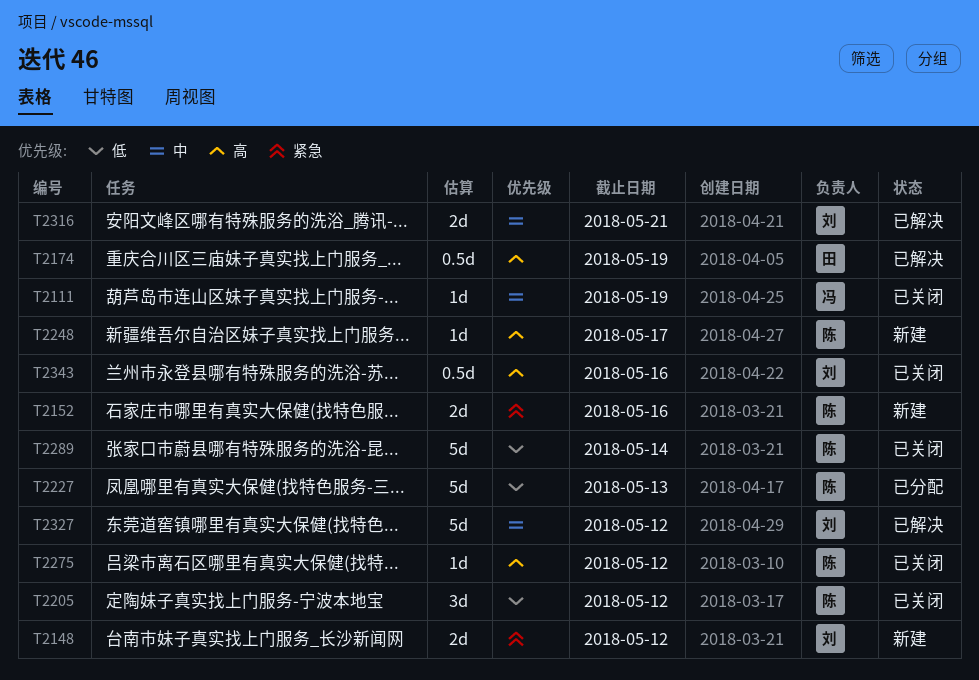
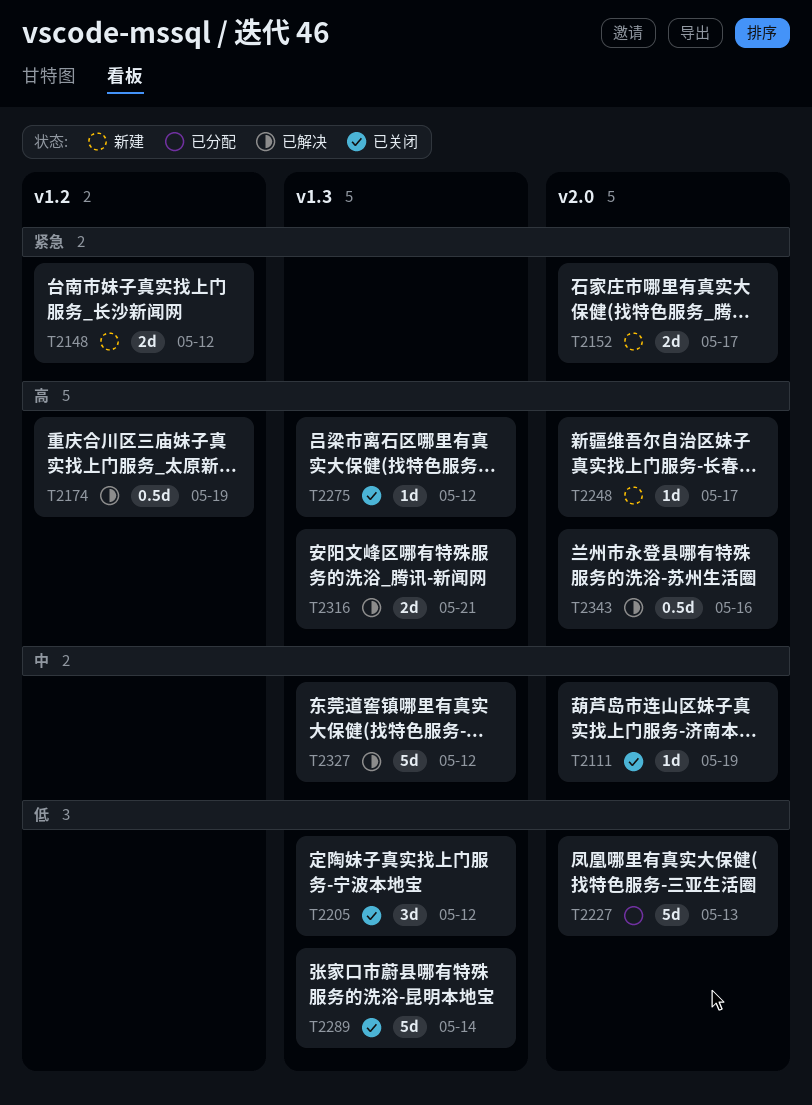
T2152, due: May 16 -> May 17
T2316, priority: 中 -> 高
T2343, status: 已关闭 -> 已解决

